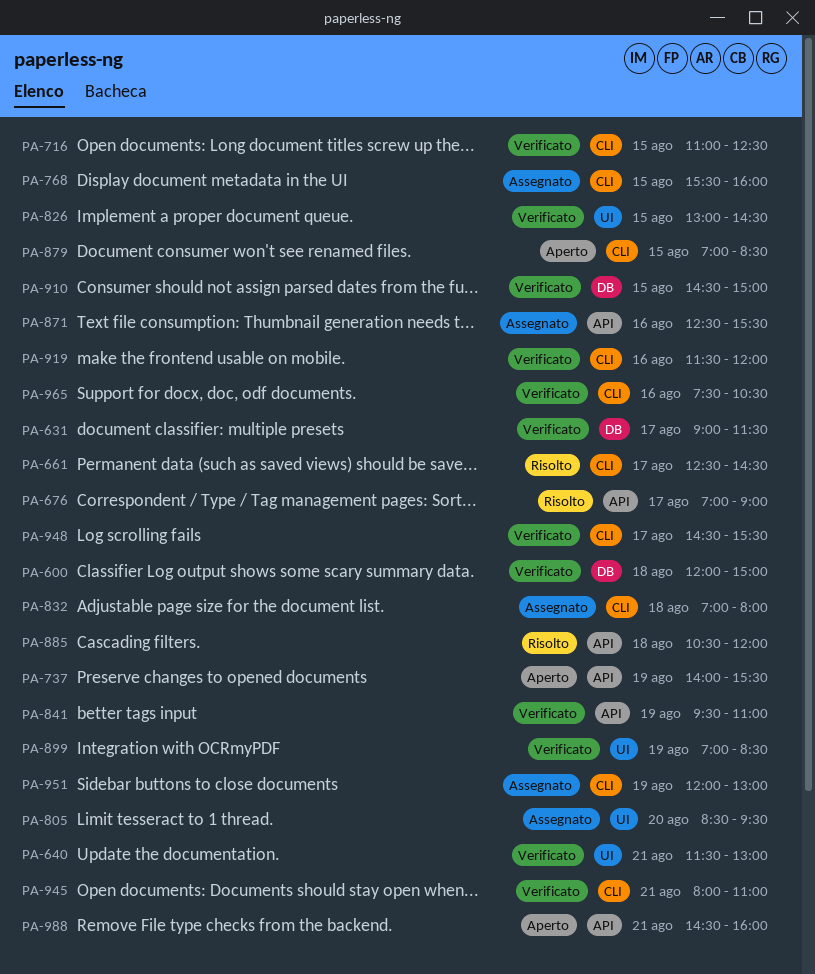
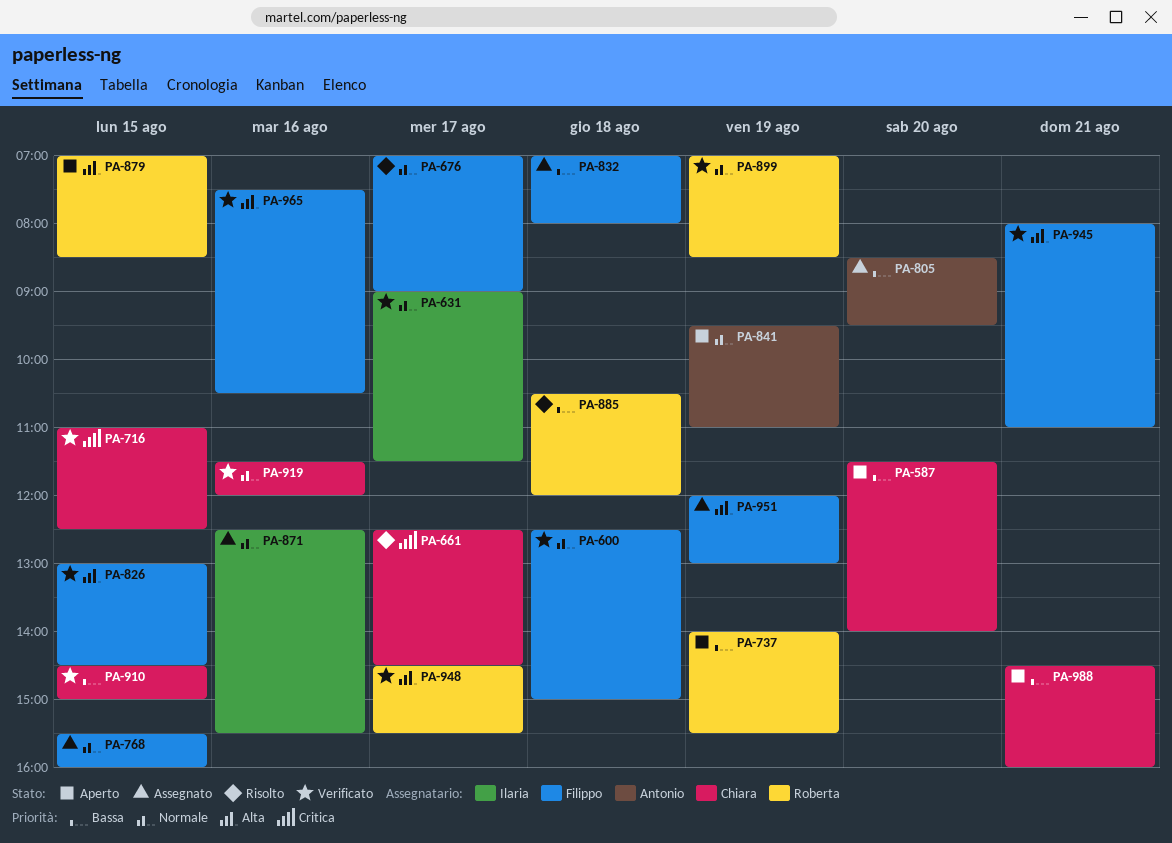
PA-587: none -> present
PA-600, begins: 12:00 -> 12:30
PA-640: present -> none
PA-841, status: Verificato -> Aperto

